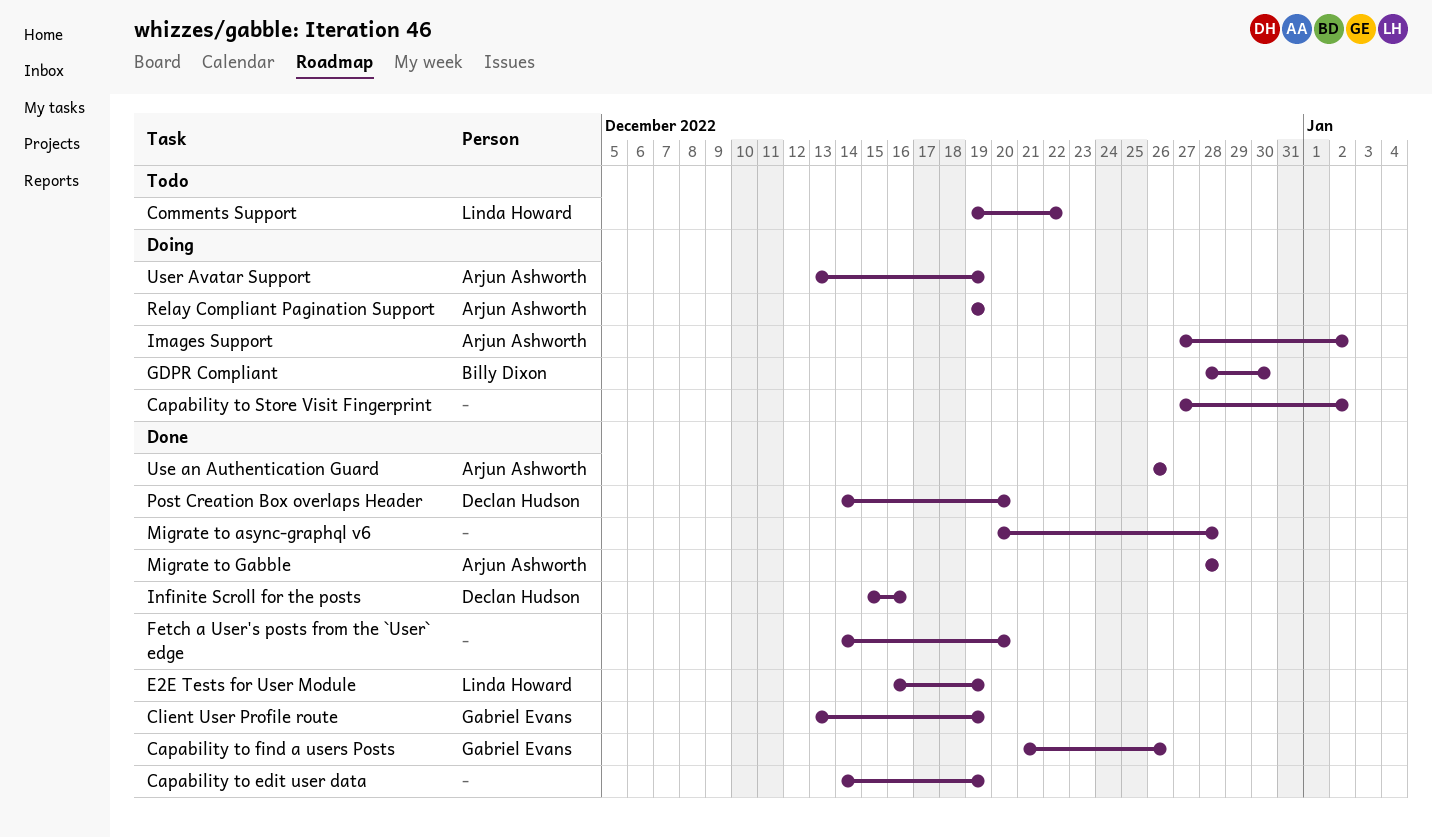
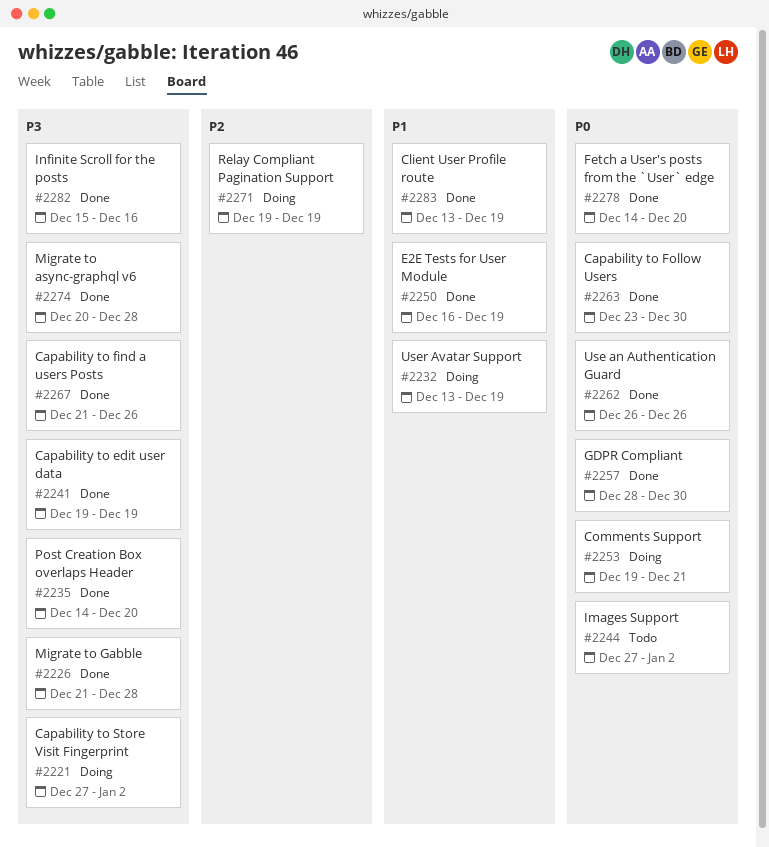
Capability to edit user data, start: Dec 14 -> Dec 19
Capability to Follow Users: none -> present
Comments Support, status: Todo -> Doing
Comments Support, due: Dec 22 -> Dec 21
GDPR Compliant, status: Doing -> Done
Images Support, status: Doing -> Todo
Migrate to Gabble, start: Dec 28 -> Dec 21

